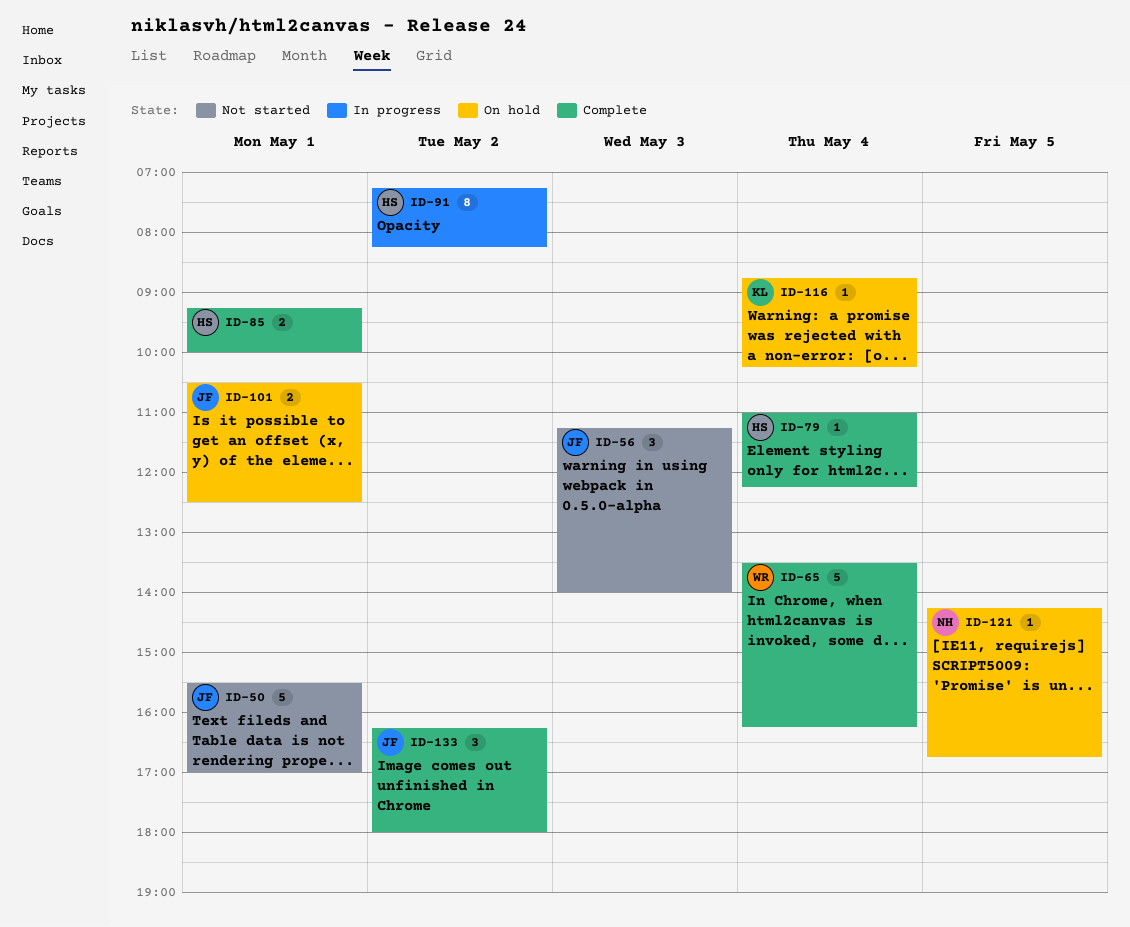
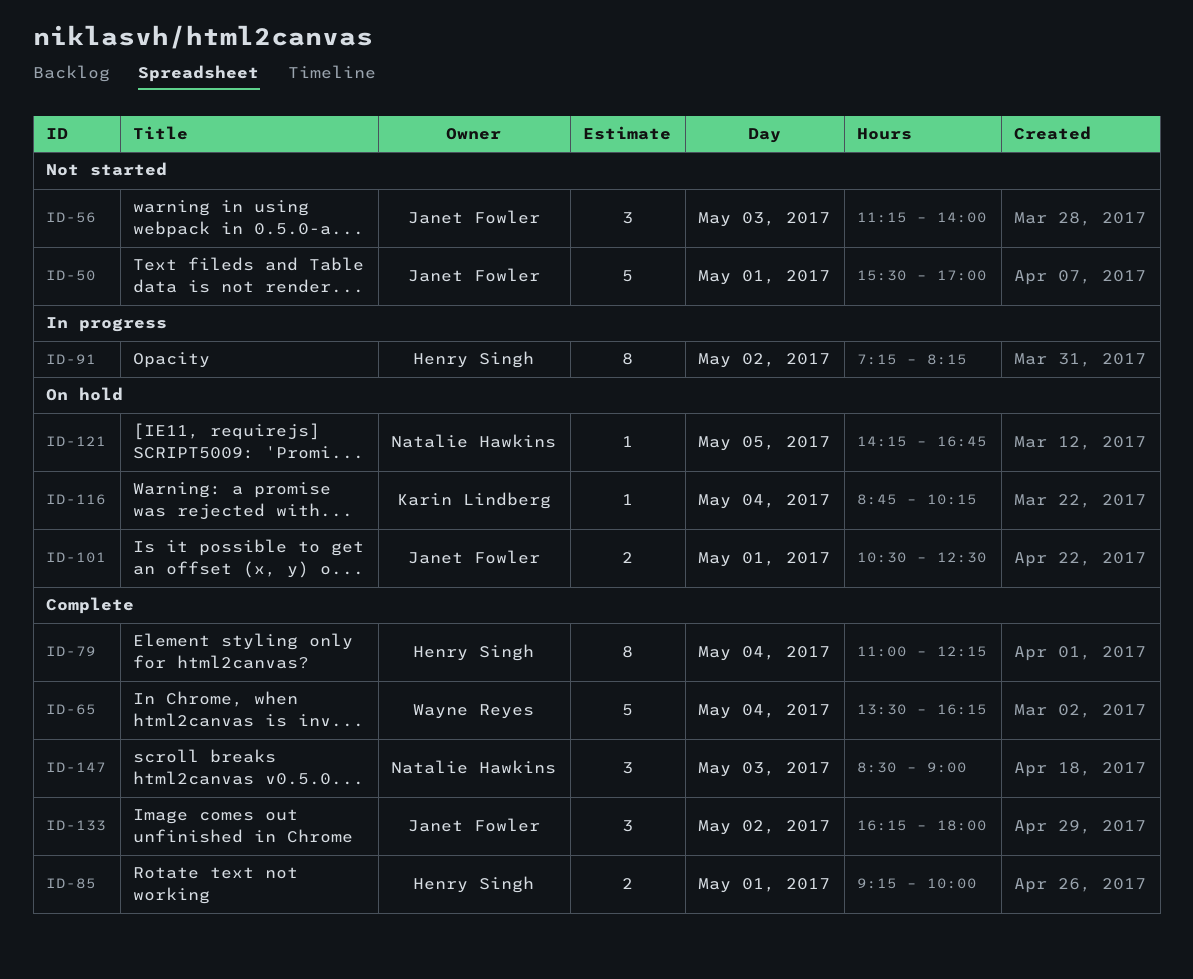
ID-79, estimate: 1 -> 8
ID-147: none -> present

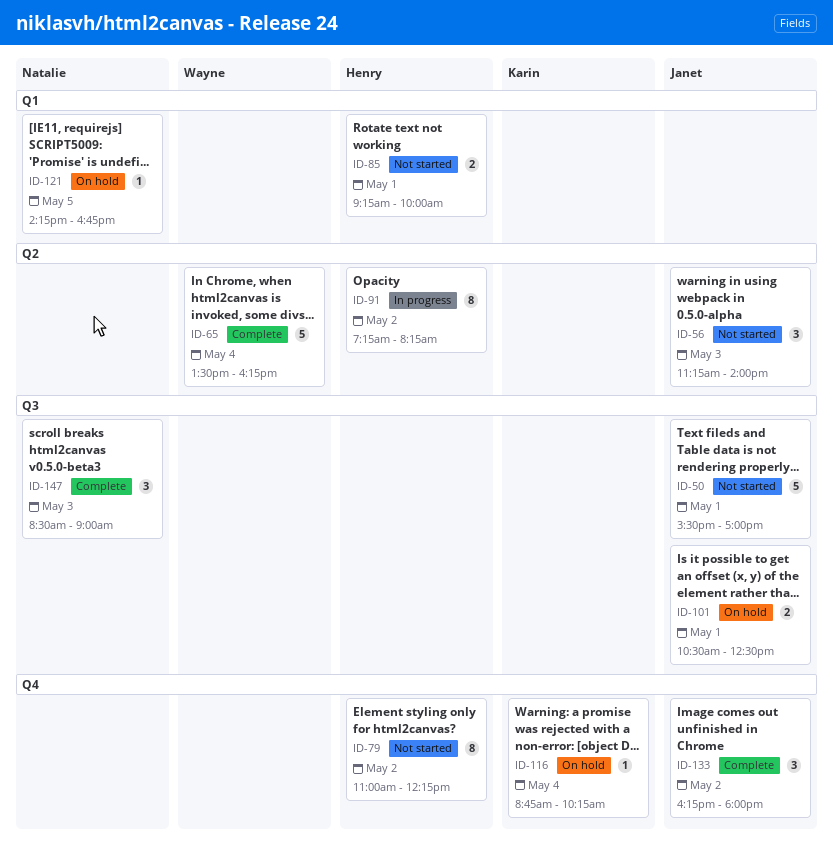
ID-79, status: Complete -> Not started
ID-79, day: May 4 -> May 2
ID-85, status: Complete -> Not started

